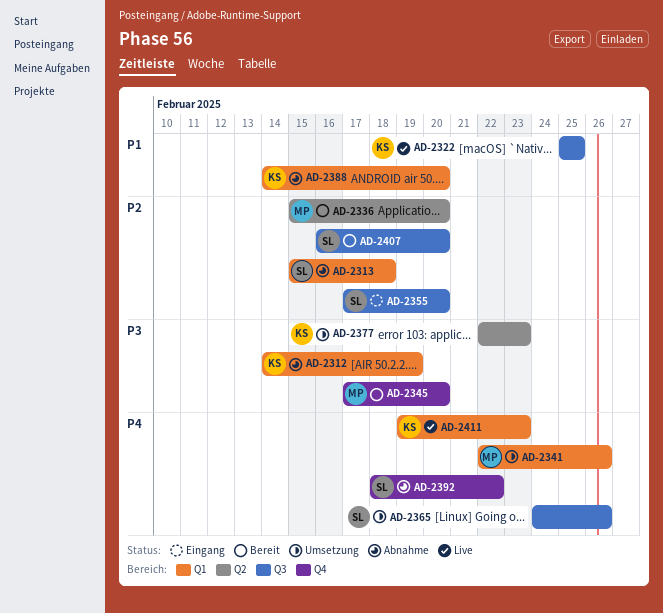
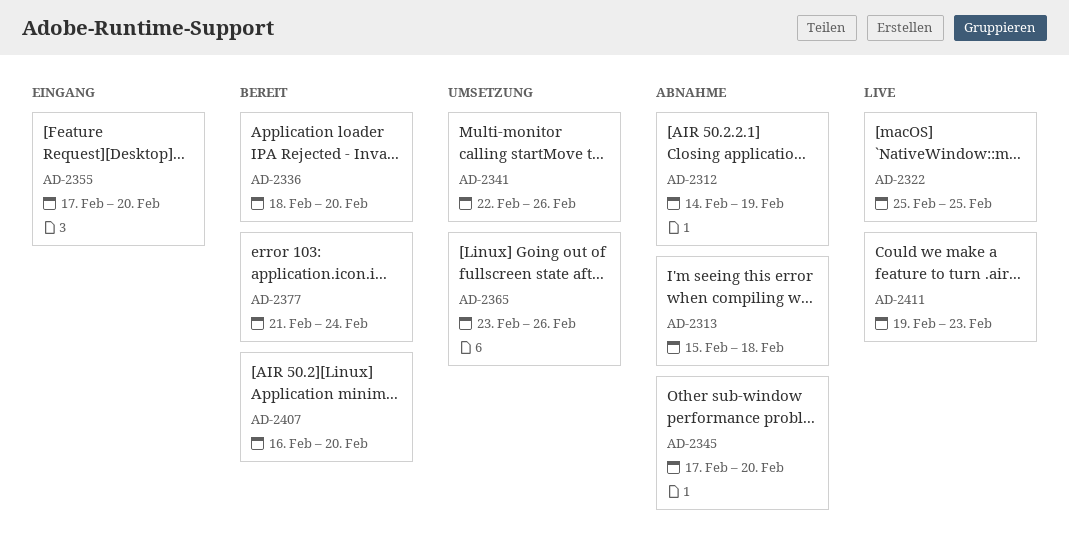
AD-2336, start: Feb 15 -> Feb 18
AD-2345, status: Bereit -> Abnahme
AD-2365, start: Feb 24 -> Feb 23
AD-2377, status: Umsetzung -> Bereit
AD-2377, start: Feb 22 -> Feb 21
AD-2377, due: Feb 23 -> Feb 24
AD-2388: present -> none
AD-2392: present -> none

